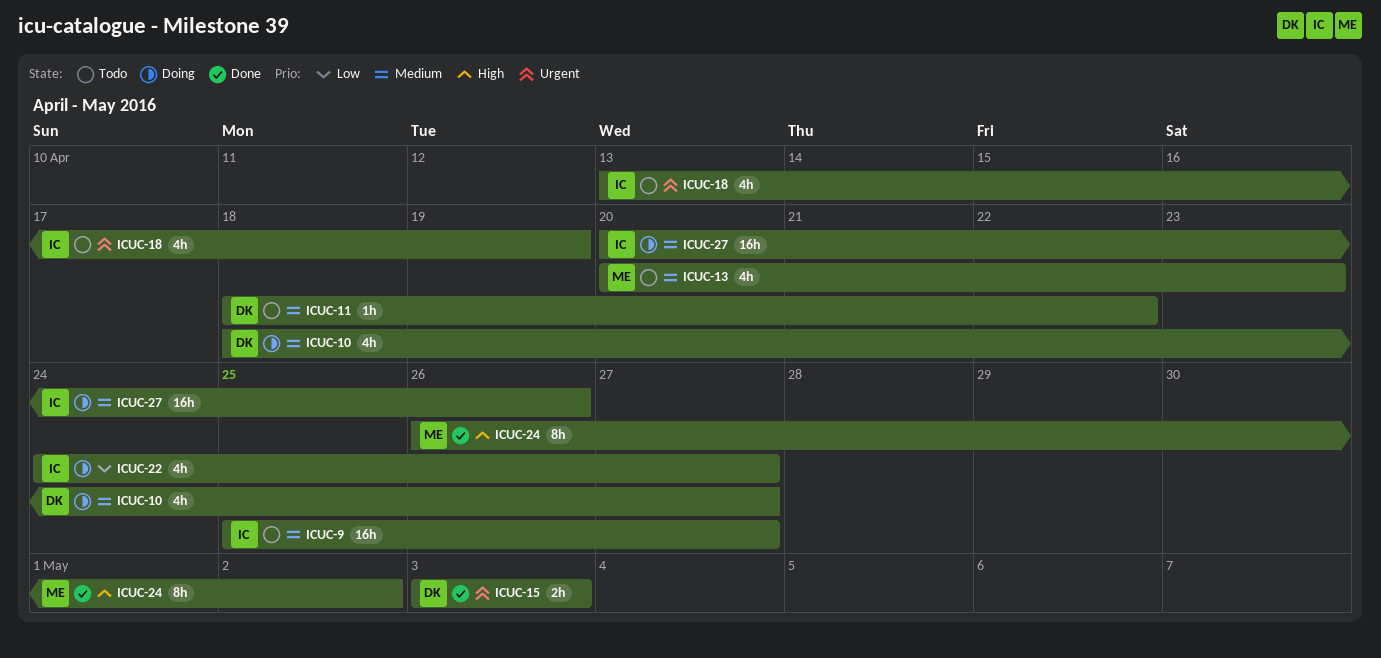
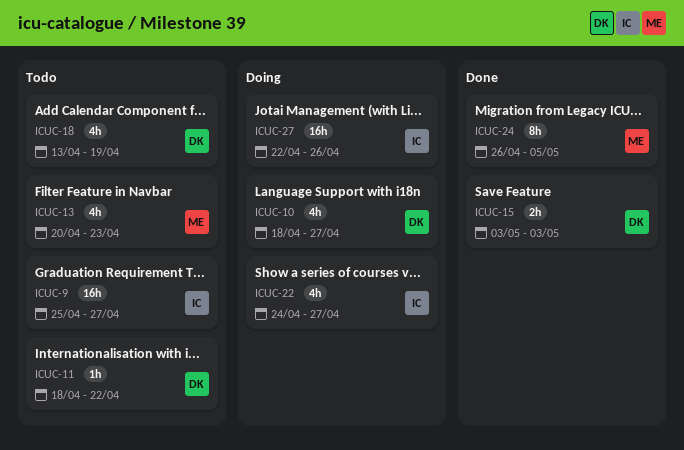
ICUC-18, owner: IC -> DK
ICUC-24, due: May 2 -> May 5
ICUC-27, start: Apr 20 -> Apr 22

